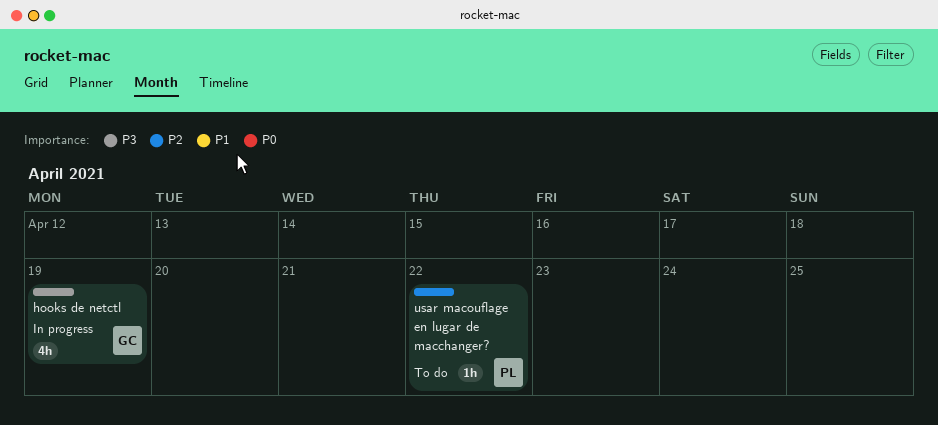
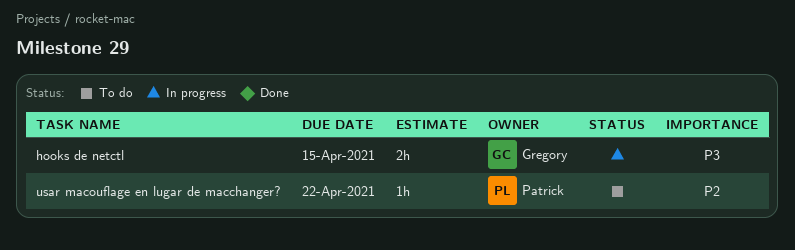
hooks de netctl, estimate: 4h -> 2h
hooks de netctl, due: Apr 19 -> Apr 15

